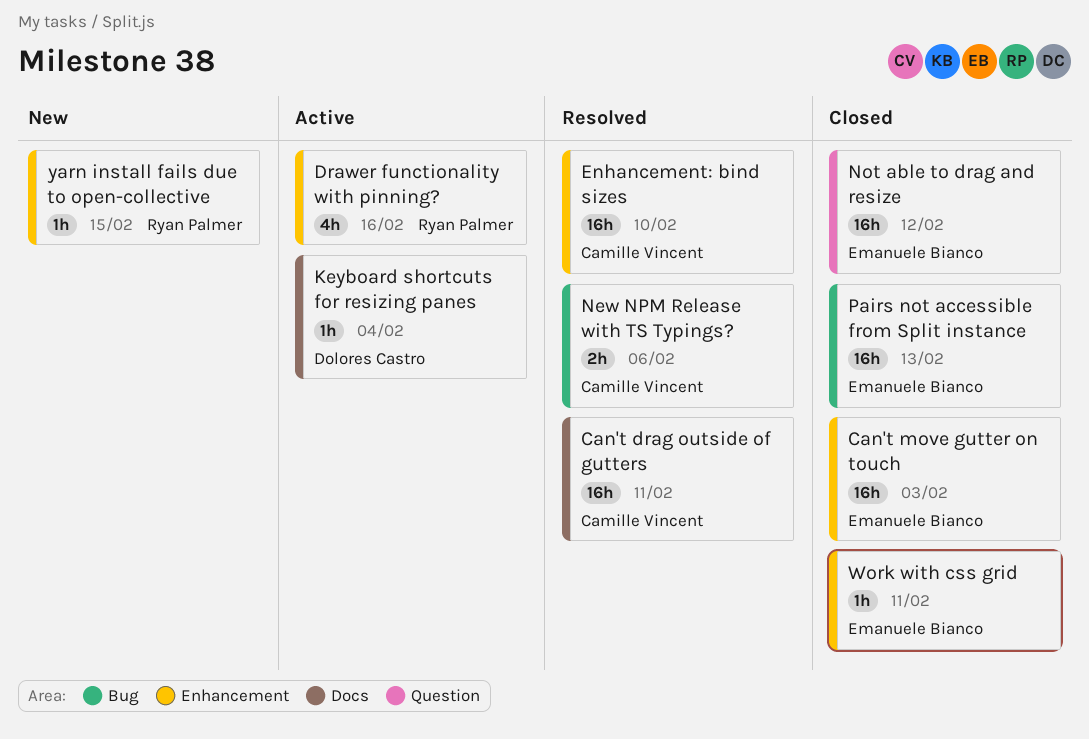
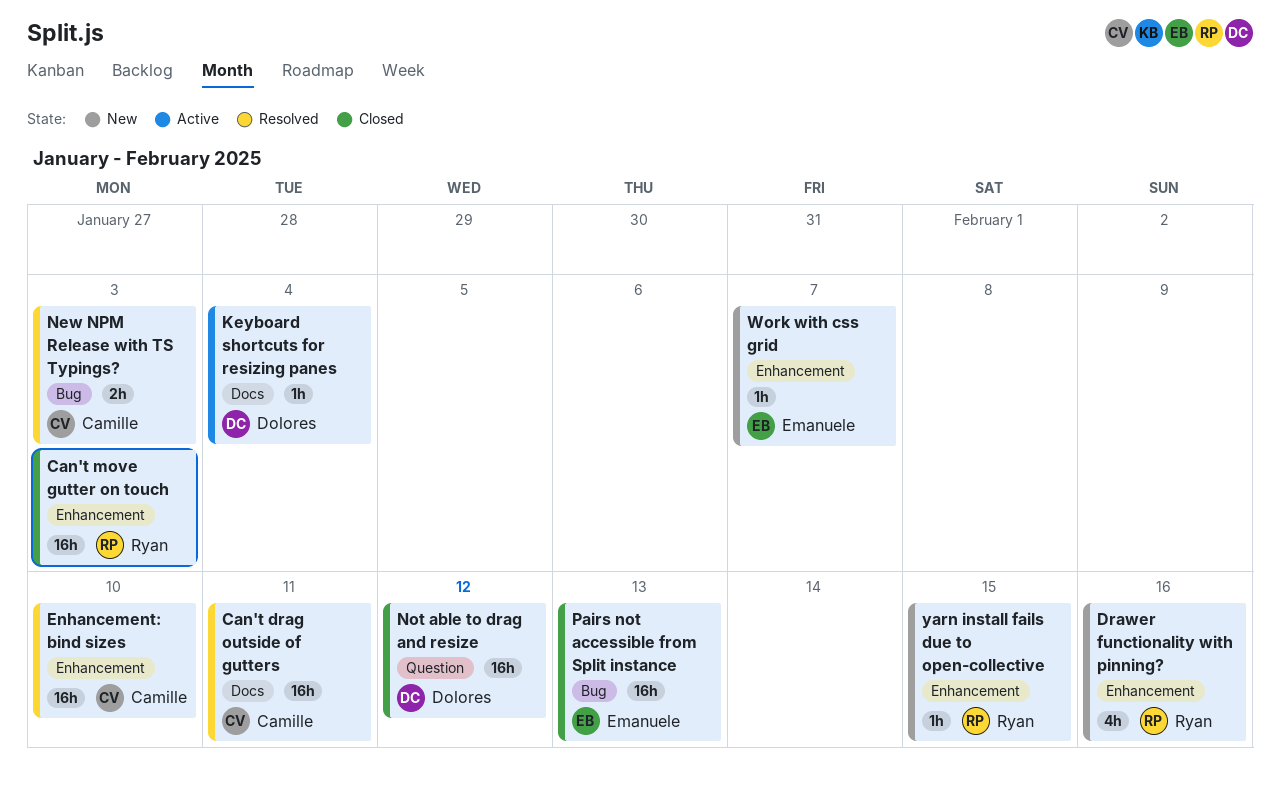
Can't move gutter on touch, owner: Emanuele Bianco -> Ryan Palmer
Drawer functionality with pinning?, status: Active -> New
New NPM Release with TS Typings?, due: Feb 6 -> Feb 3
Not able to drag and resize, owner: Emanuele Bianco -> Dolores Castro
Work with css grid, status: Closed -> New
Work with css grid, due: Feb 11 -> Feb 7

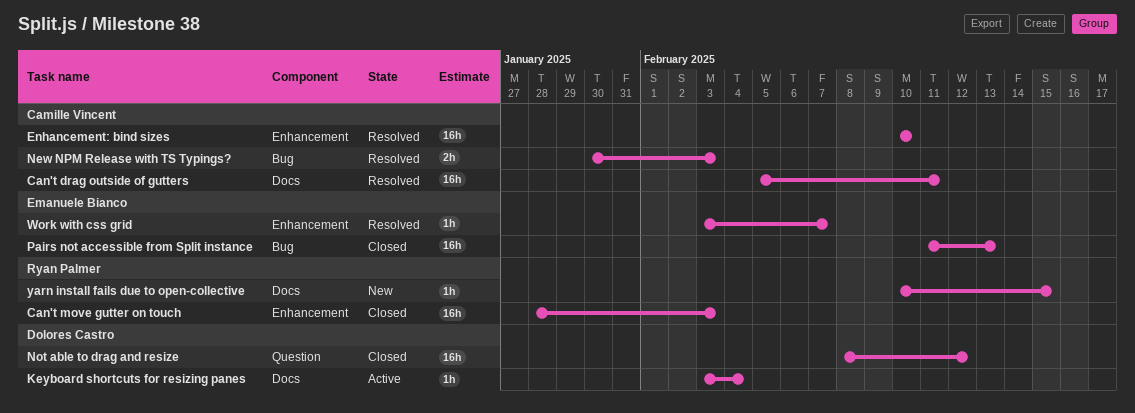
Drawer functionality with pinning?: present -> none
Work with css grid, status: New -> Resolved
yarn install fails due to open-collective, label: Enhancement -> Docs

